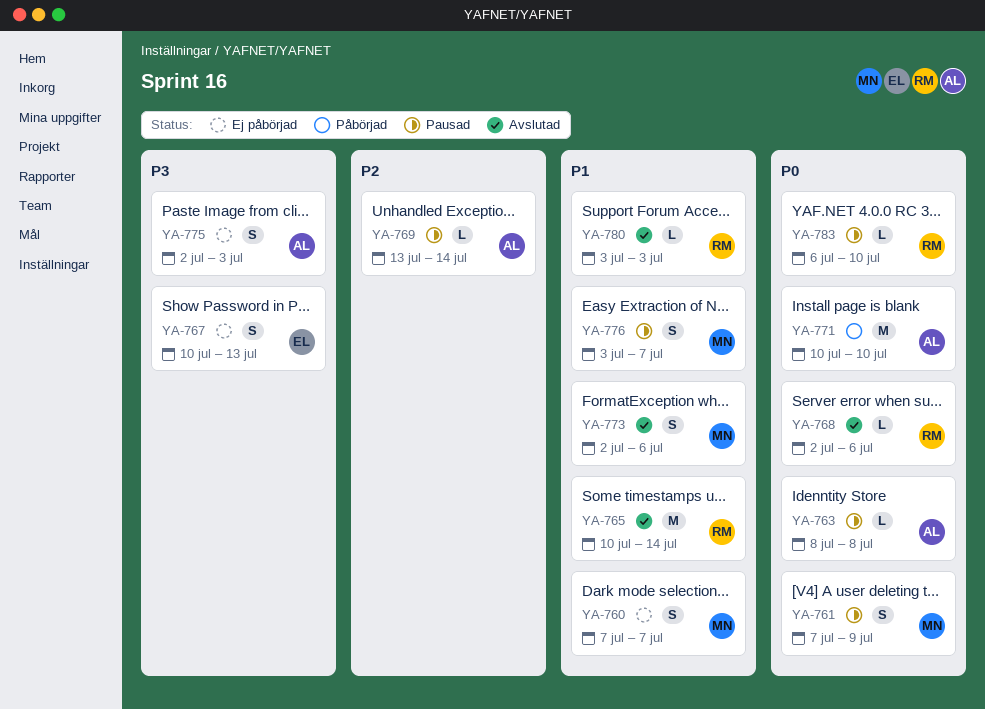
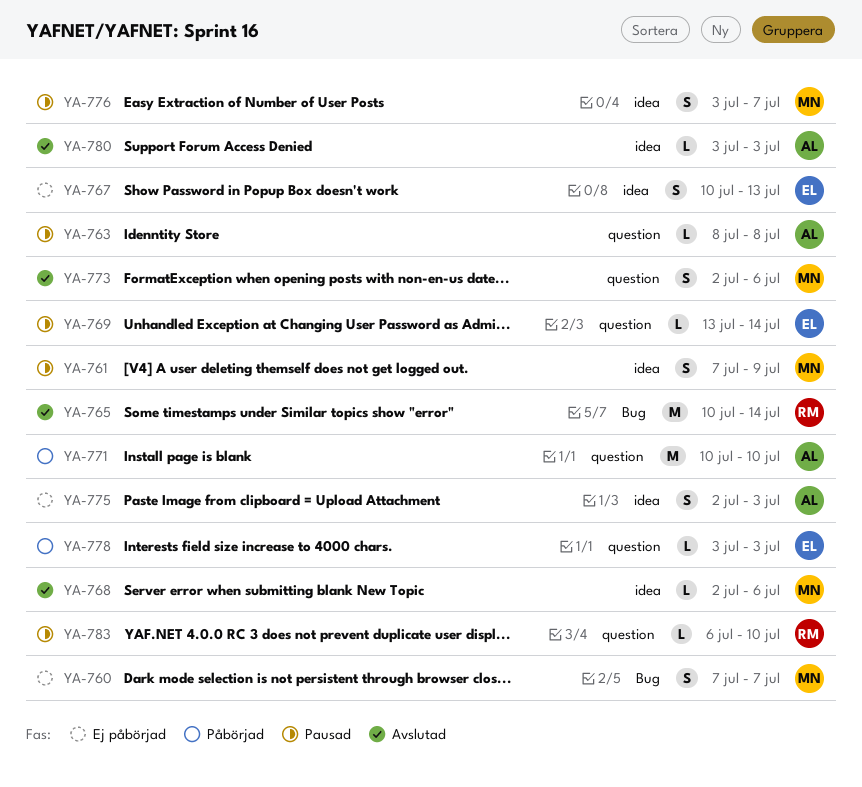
YA-768, owner: RM -> MN
YA-769, owner: AL -> EL
YA-778: none -> present
YA-780, owner: RM -> AL

